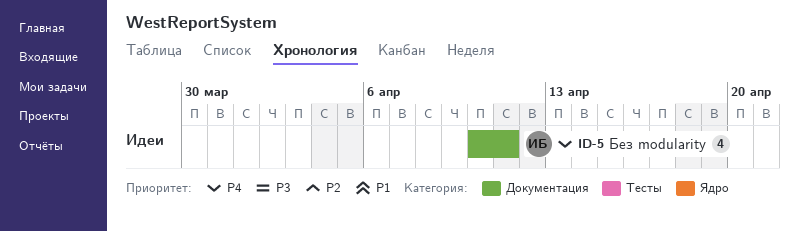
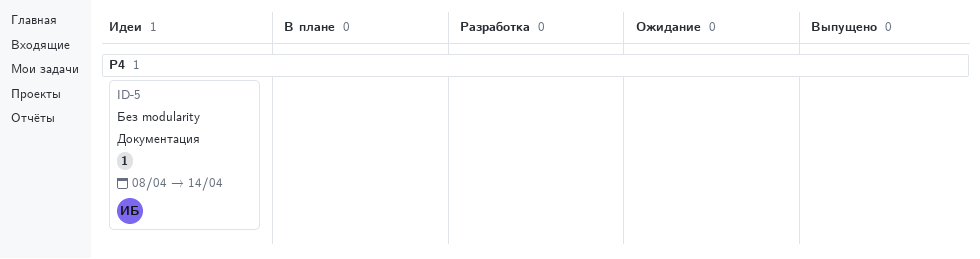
ID-5, estimate: 4 -> 1
ID-5, start: Apr 10 -> Apr 8
ID-5, due: Apr 11 -> Apr 14

